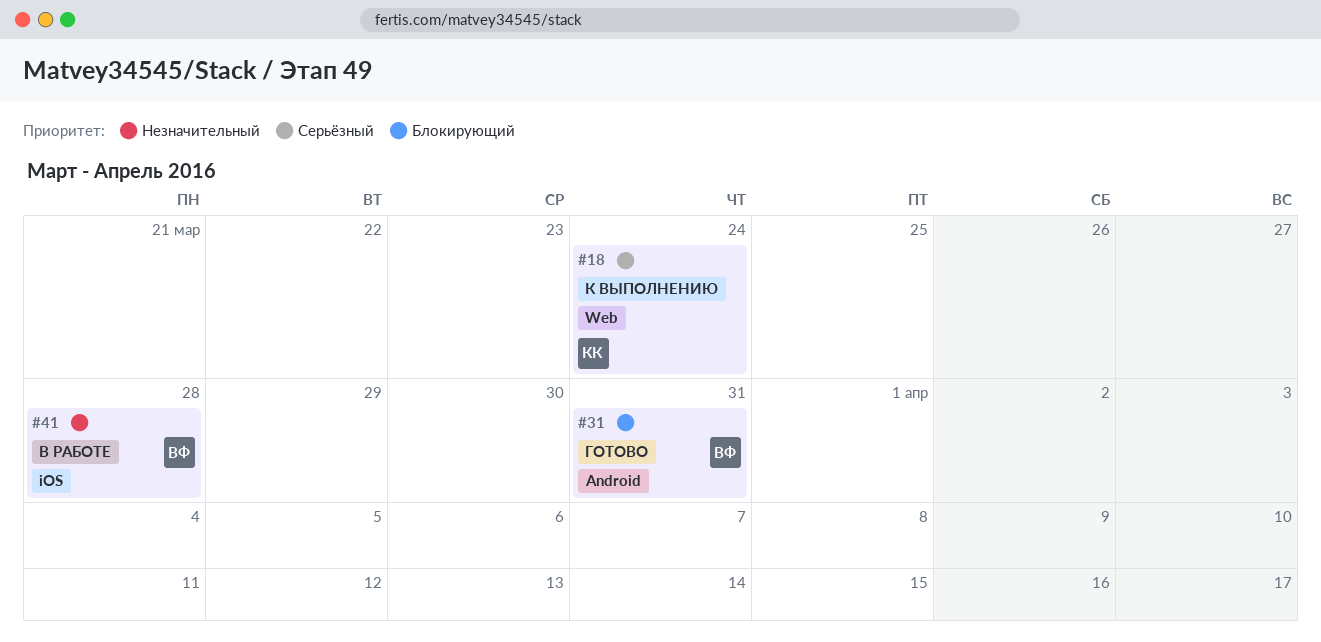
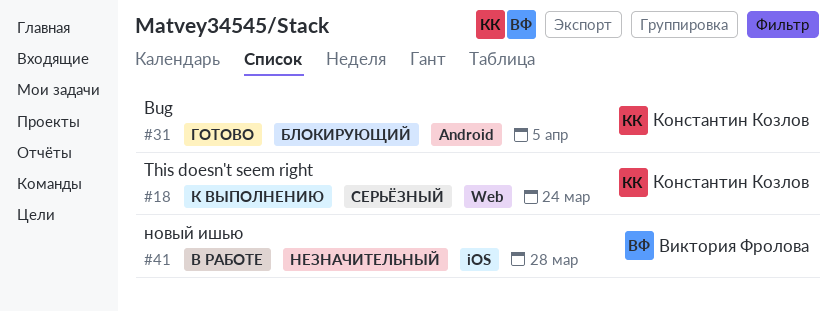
#31, owner: Виктория Фролова -> Константин Козлов
#31, due: Mar 31 -> Apr 5

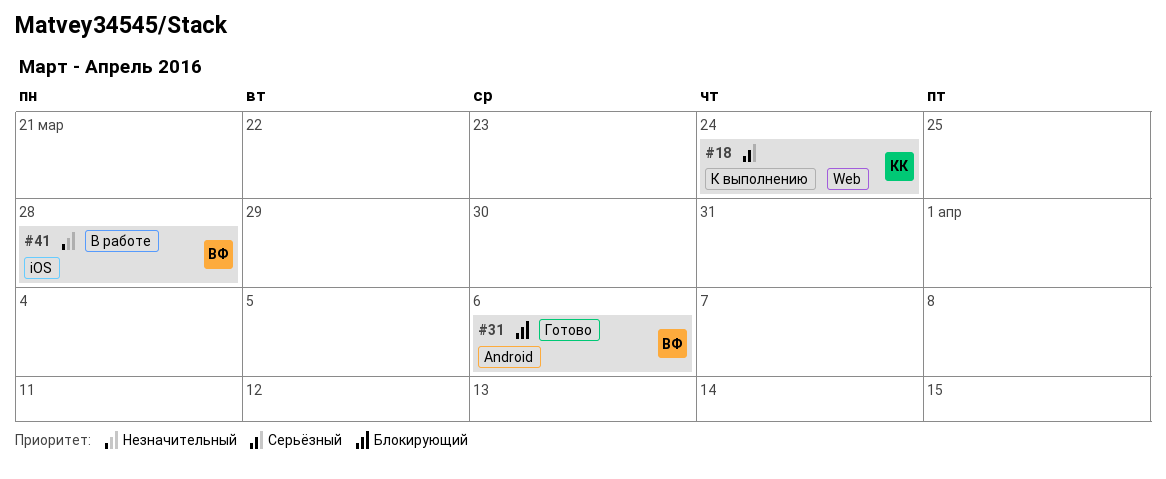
#31, owner: Константин Козлов -> Виктория Фролова
#31, due: Apr 5 -> Apr 6

